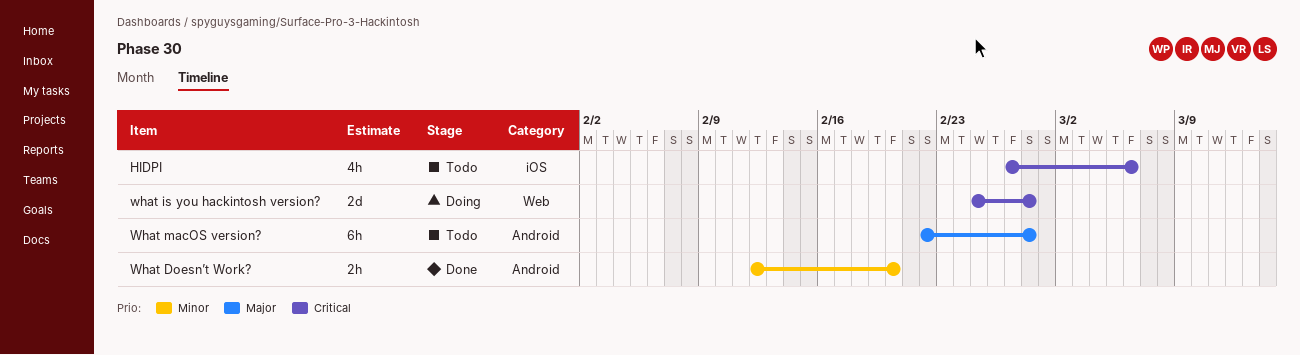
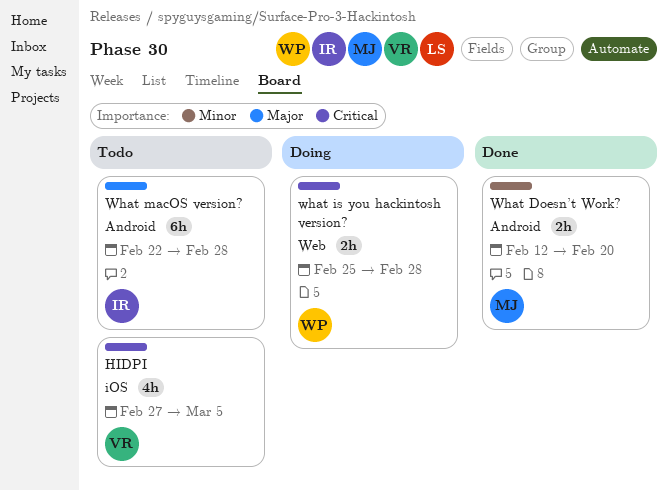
HIDPI, due: Mar 6 -> Mar 5
what is you hackintosh version?, estimate: 2d -> 2h

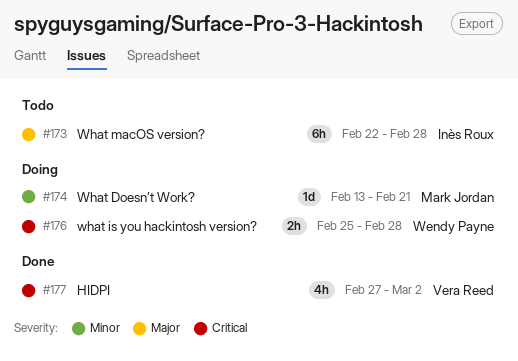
HIDPI, status: Todo -> Done
HIDPI, due: Mar 5 -> Mar 2
What Doesn’t Work?, status: Done -> Doing
What Doesn’t Work?, estimate: 2h -> 1d
What Doesn’t Work?, start: Feb 12 -> Feb 13
What Doesn’t Work?, due: Feb 20 -> Feb 21

